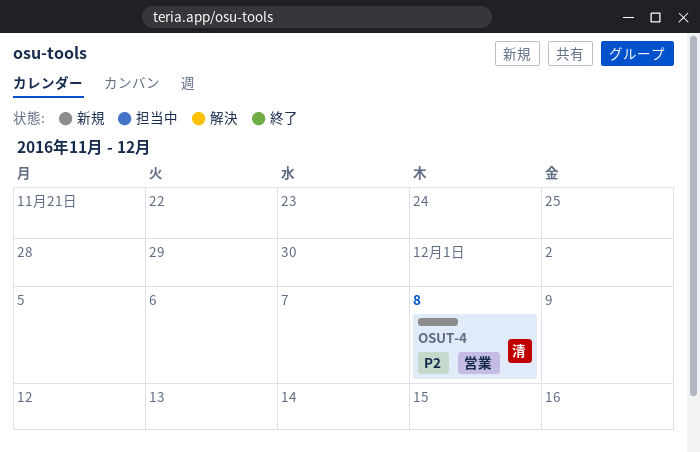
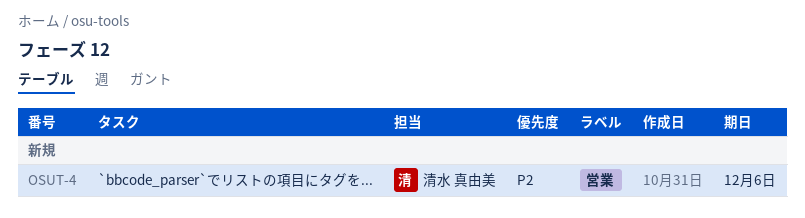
OSUT-4, due: Dec 8 -> Dec 6

